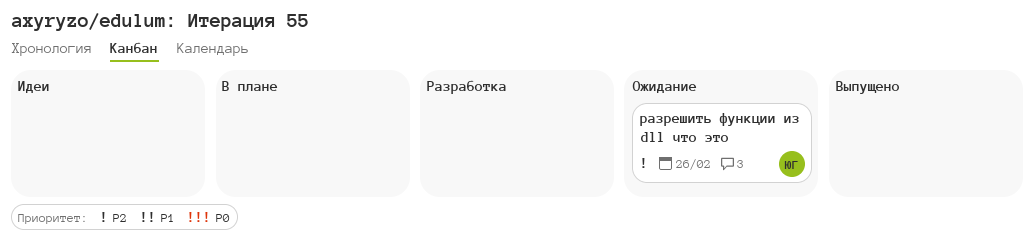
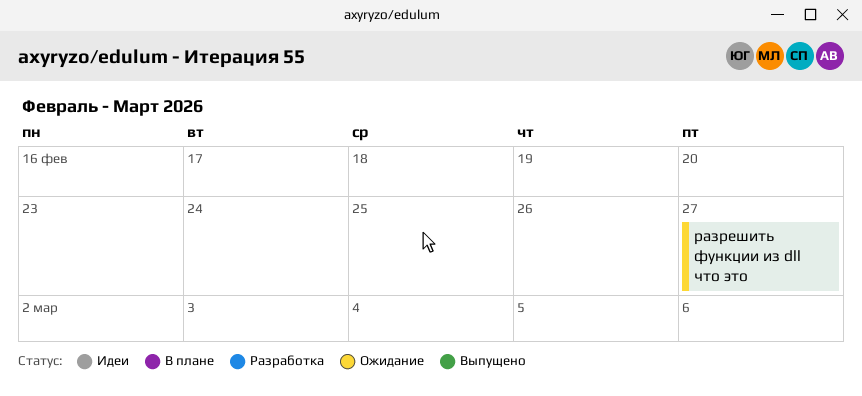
разрешить функции из dll что это, due: Feb 26 -> Feb 27

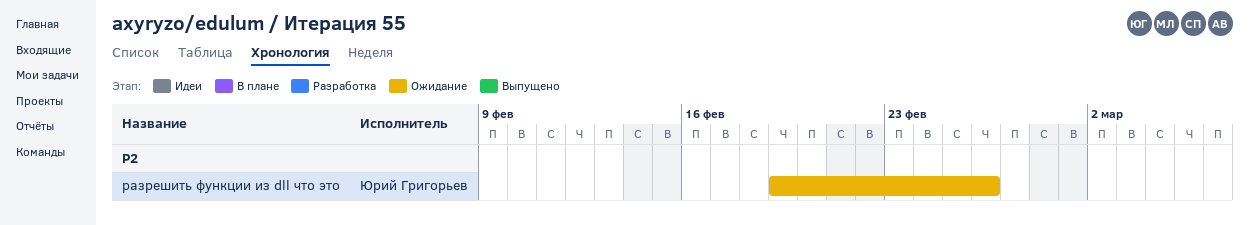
разрешить функции из dll что это, due: Feb 27 -> Feb 26

